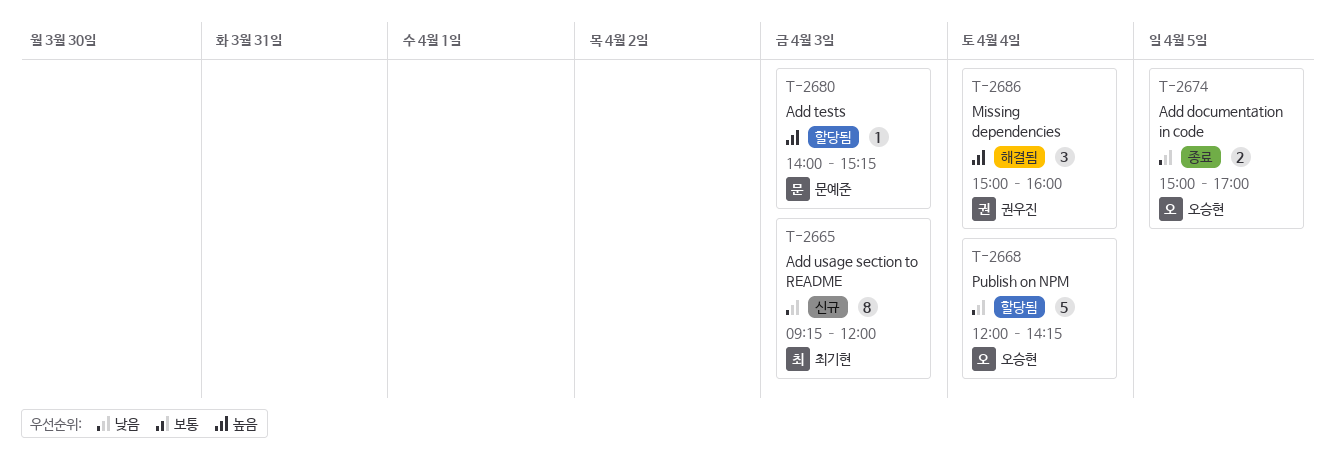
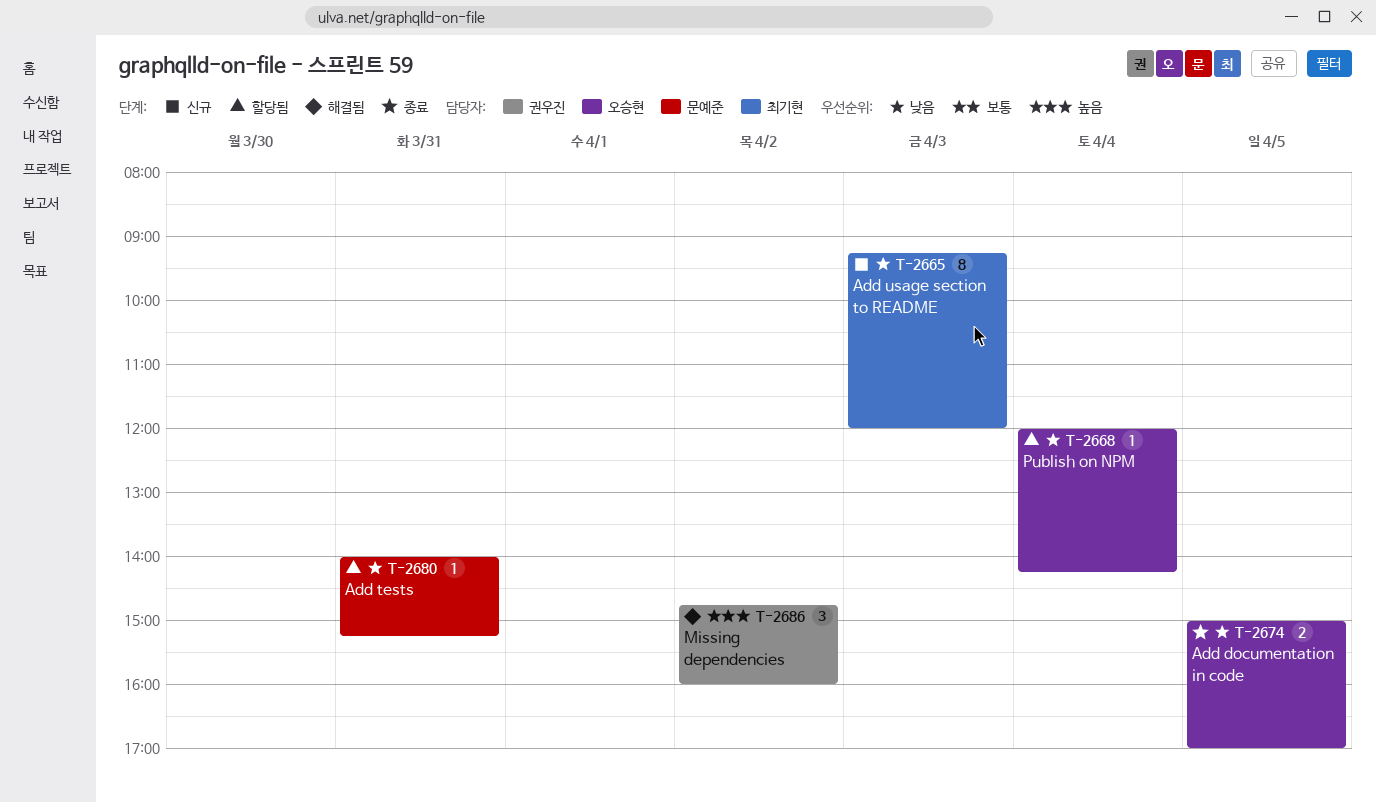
T-2668, estimate: 5 -> 1
T-2680, priority: 높음 -> 낮음
T-2680, day: Apr 3 -> Mar 31
T-2686, day: Apr 4 -> Apr 2
T-2686, begins: 15:00 -> 14:45

